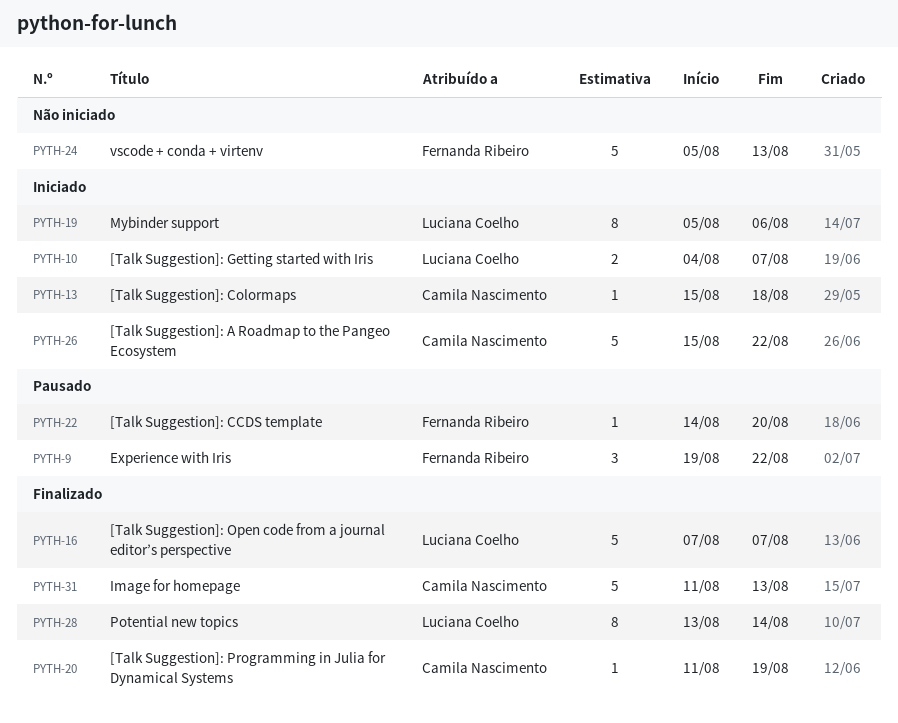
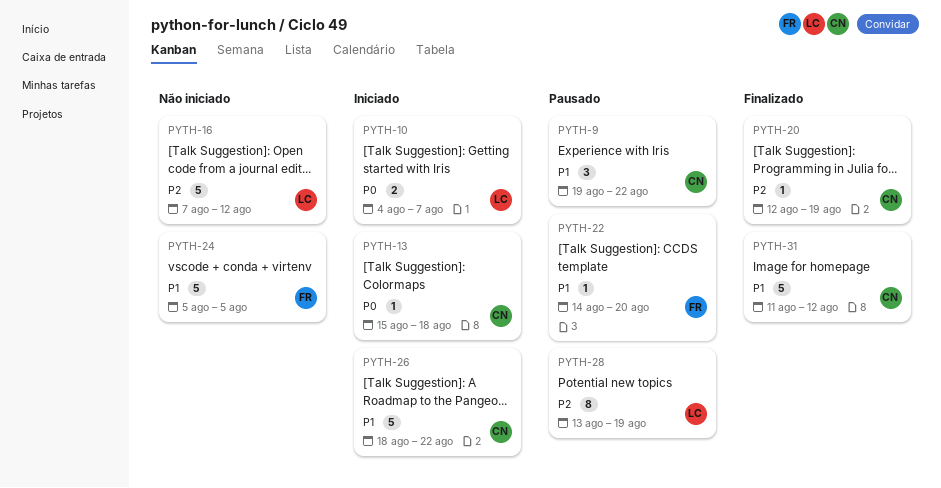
PYTH-9, owner: Fernanda Ribeiro -> Camila Nascimento
PYTH-16, status: Finalizado -> Não iniciado
PYTH-16, due: Aug 7 -> Aug 12
PYTH-19: present -> none
PYTH-20, start: Aug 11 -> Aug 12
PYTH-24, due: Aug 13 -> Aug 5
PYTH-26, start: Aug 15 -> Aug 18
PYTH-28, status: Finalizado -> Pausado
PYTH-28, due: Aug 14 -> Aug 19
PYTH-31, due: Aug 13 -> Aug 12

